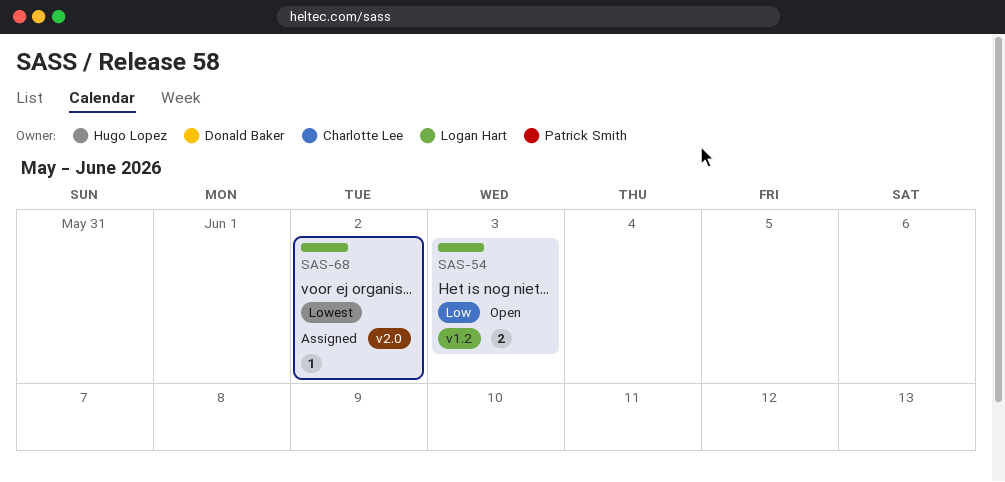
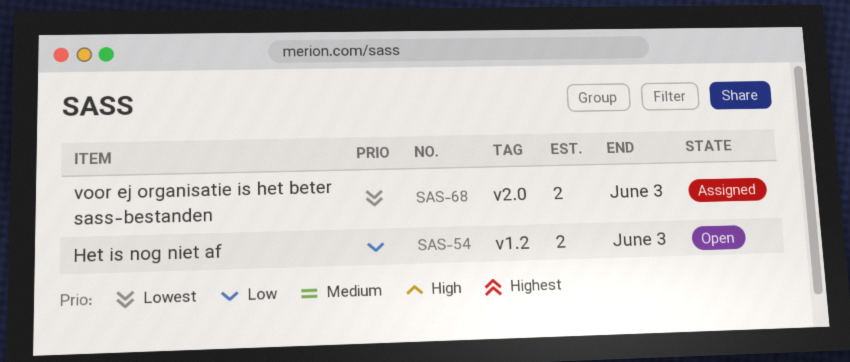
SAS-68, estimate: 1 -> 2
SAS-68, due: Jun 2 -> Jun 3

